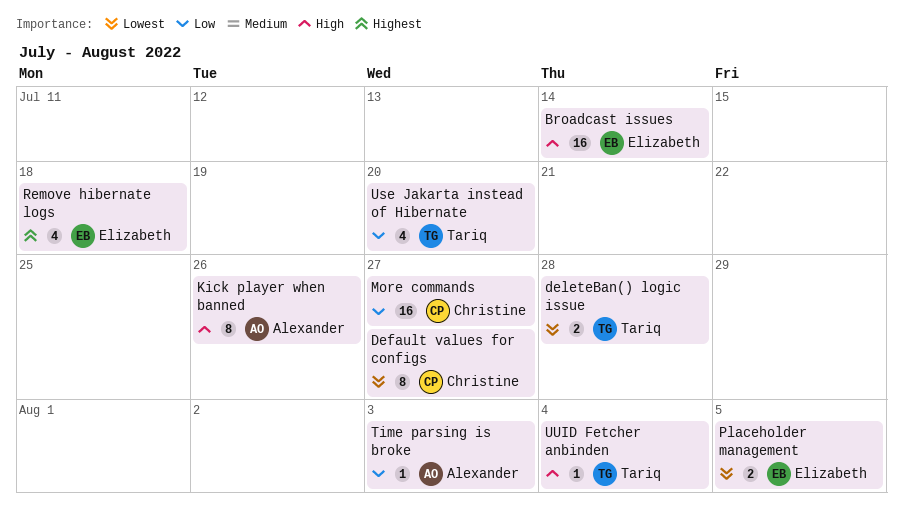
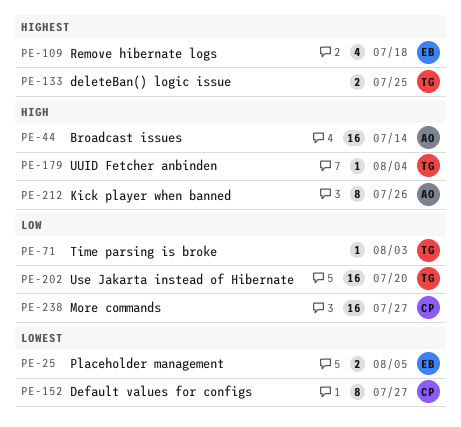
Broadcast issues, owner: Elizabeth -> Alexander
deleteBan() logic issue, priority: Lowest -> Highest
deleteBan() logic issue, due: Jul 28 -> Jul 25
Time parsing is broke, owner: Alexander -> Tariq
Use Jakarta instead of Hibernate, estimate: 4 -> 16

